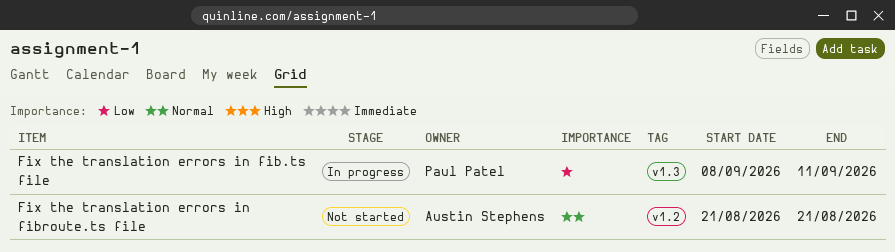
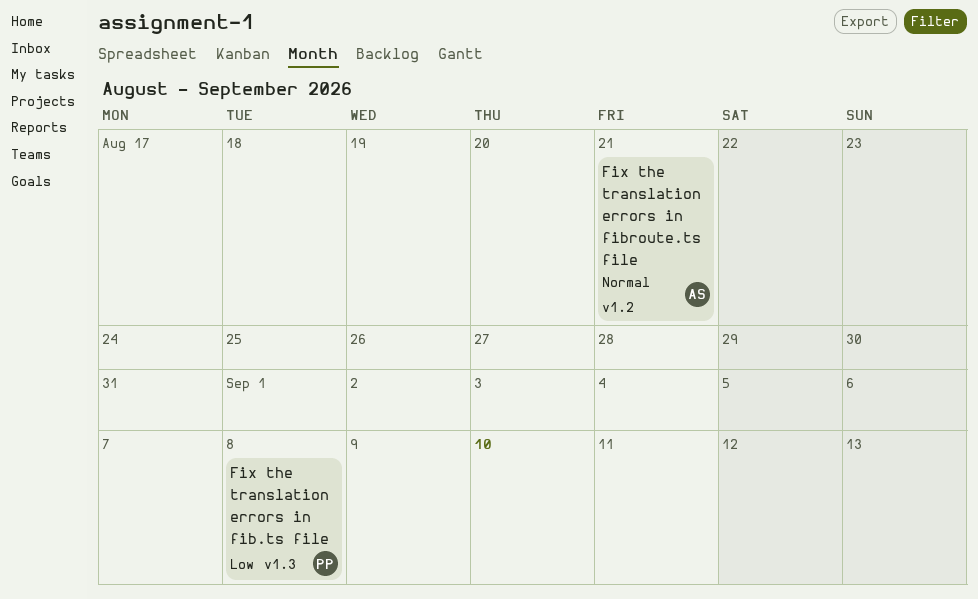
Fix the translation errors in fib.ts file, due: Sep 11 -> Sep 8

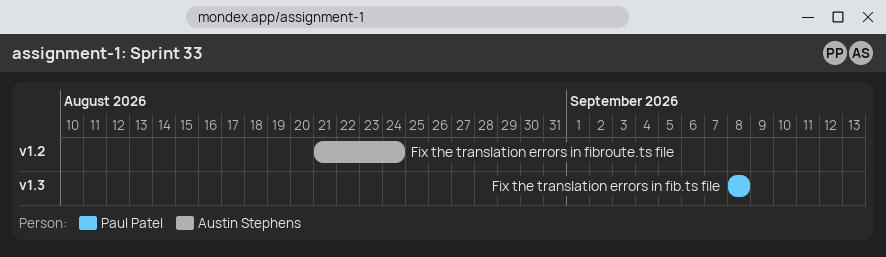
Fix the translation errors in fibroute.ts file, due: Aug 21 -> Aug 24

